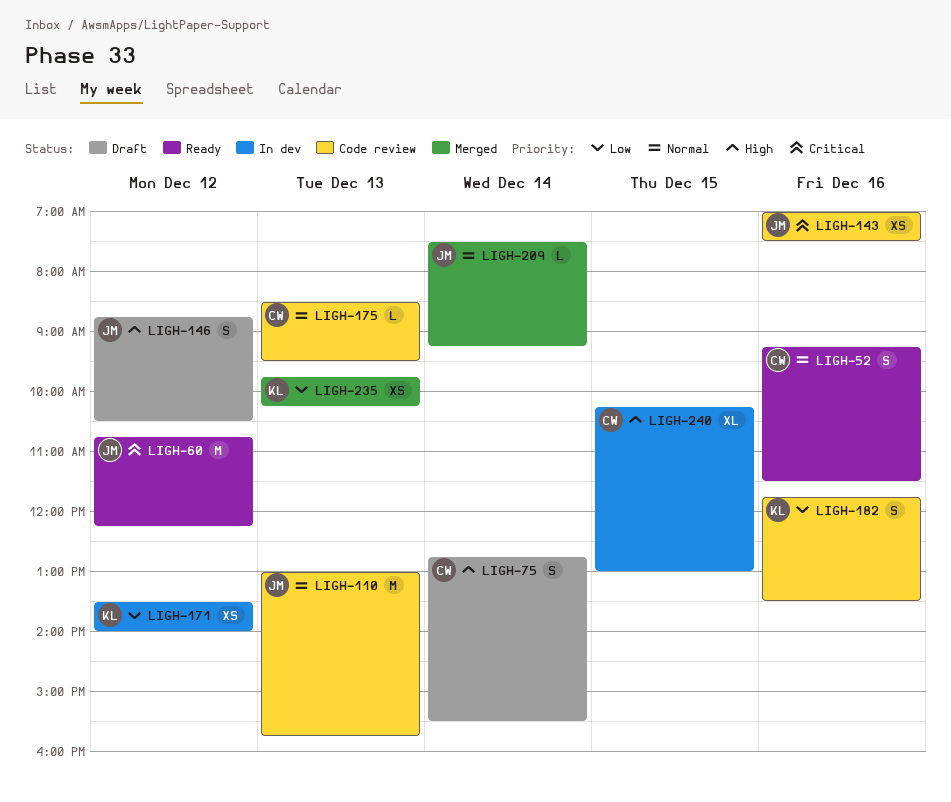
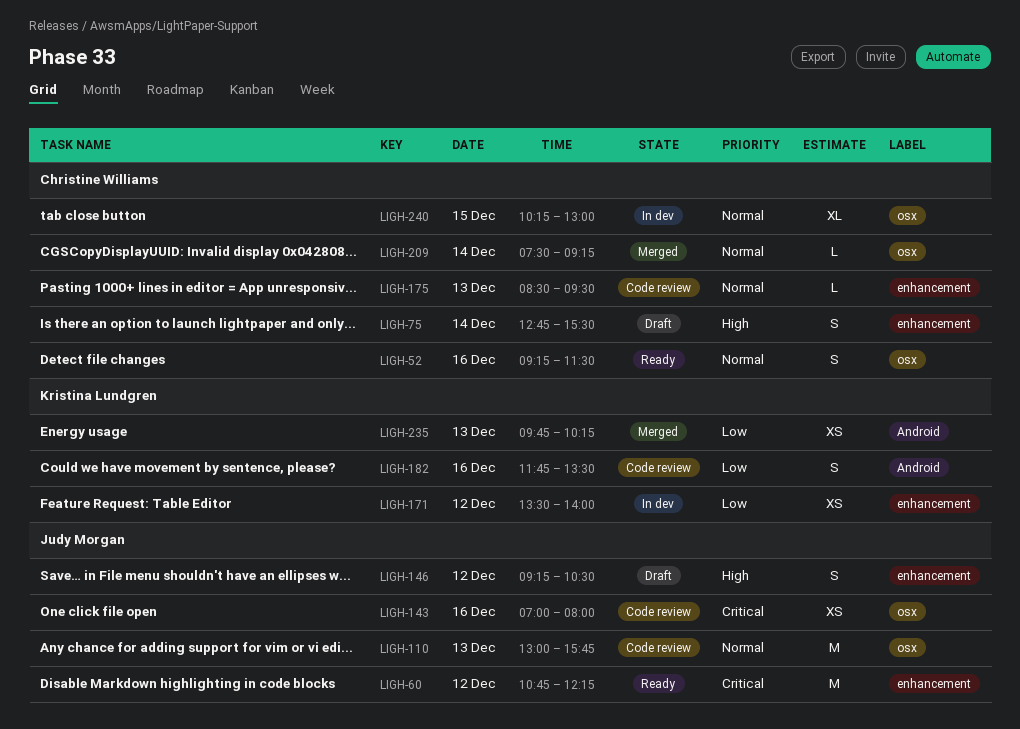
LIGH-143, ends: 07:30 -> 08:00
LIGH-146, begins: 08:45 -> 09:15
LIGH-209, owner: Judy Morgan -> Christine Williams
LIGH-240, priority: High -> Normal

